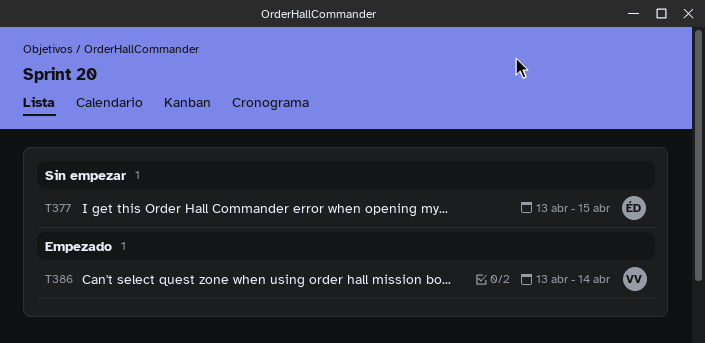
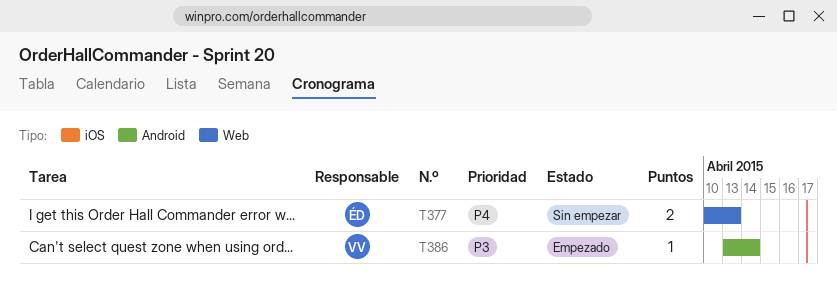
T377, start: Apr 13 -> Apr 10
T377, due: Apr 15 -> Apr 13

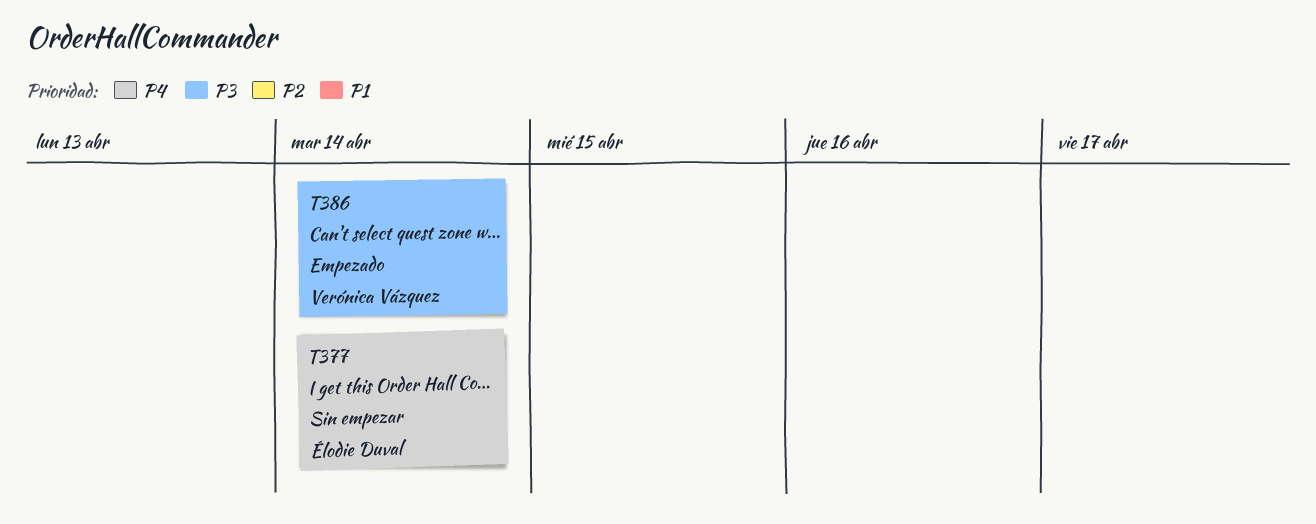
T377, due: Apr 13 -> Apr 14

